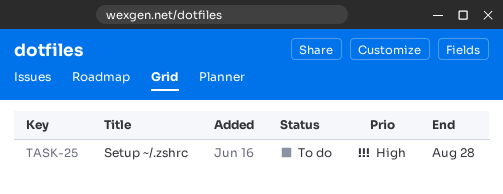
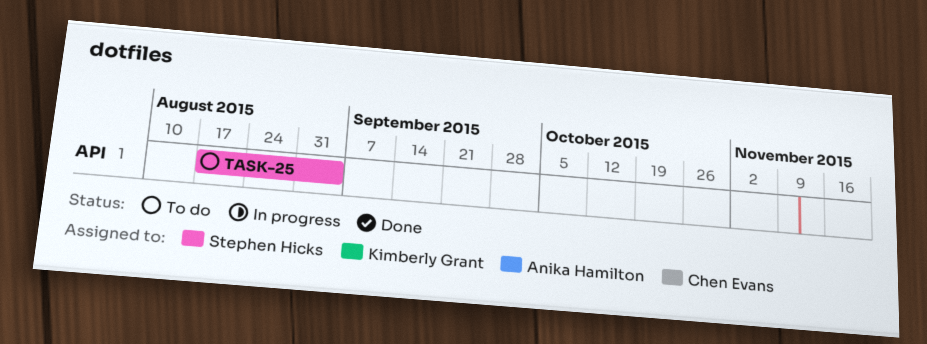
TASK-25, due: Aug 28 -> Sep 4

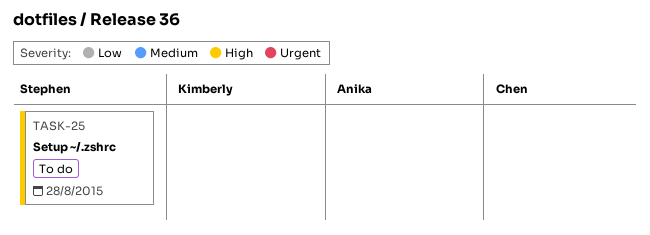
TASK-25, due: Sep 4 -> Aug 28

